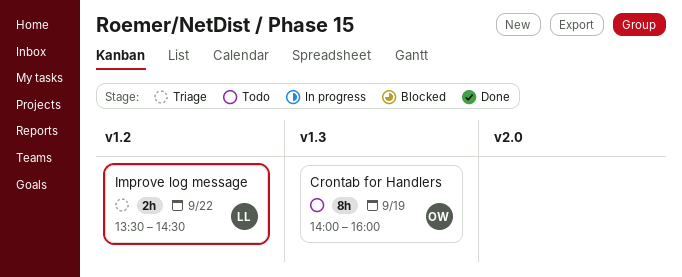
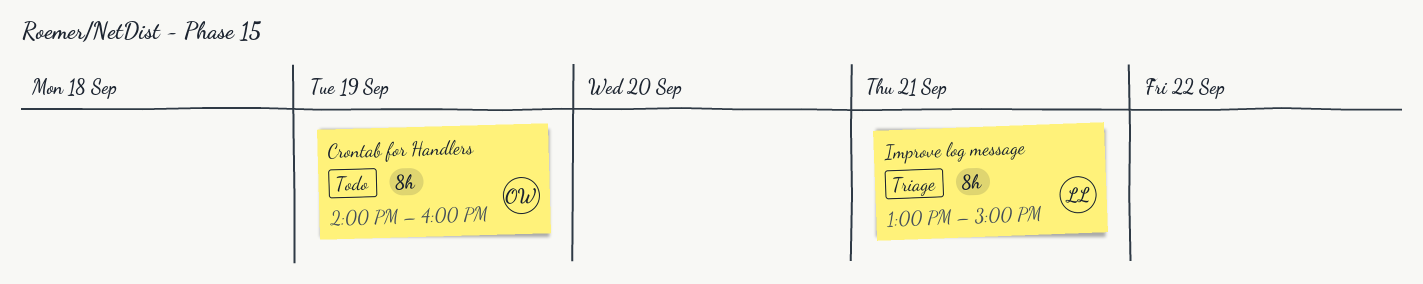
Improve log message, estimate: 2h -> 8h
Improve log message, day: Sep 22 -> Sep 21
Improve log message, begins: 13:30 -> 13:00
Improve log message, ends: 14:30 -> 15:00

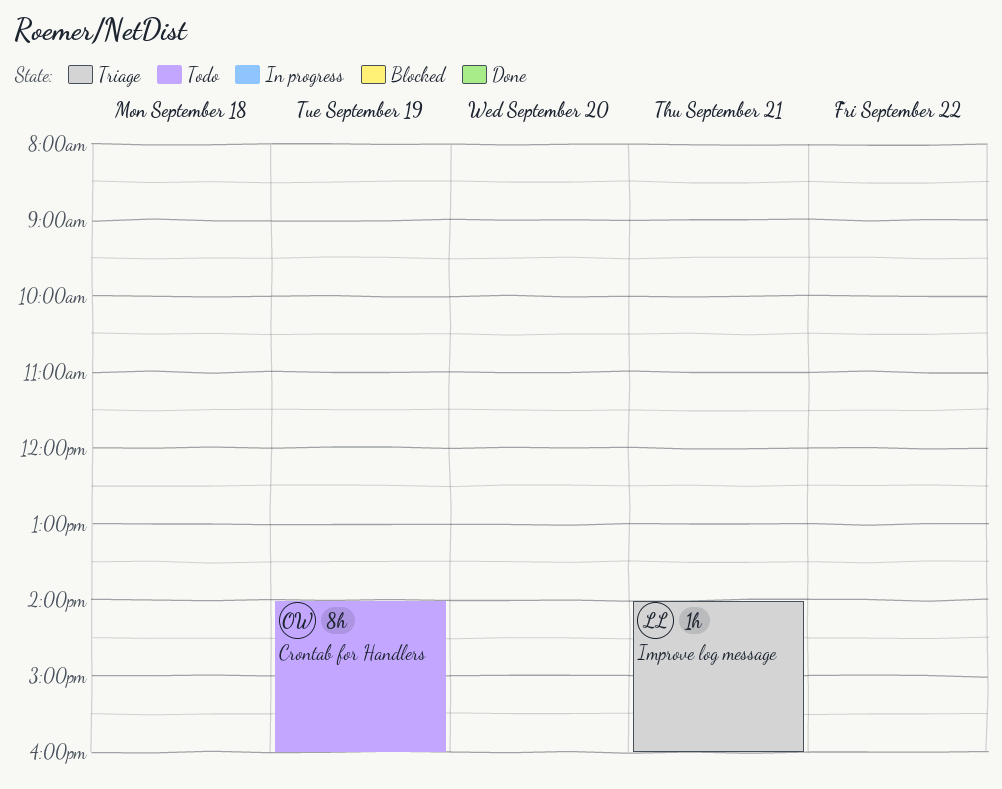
Improve log message, estimate: 8h -> 1h
Improve log message, begins: 13:00 -> 14:00
Improve log message, ends: 15:00 -> 16:00

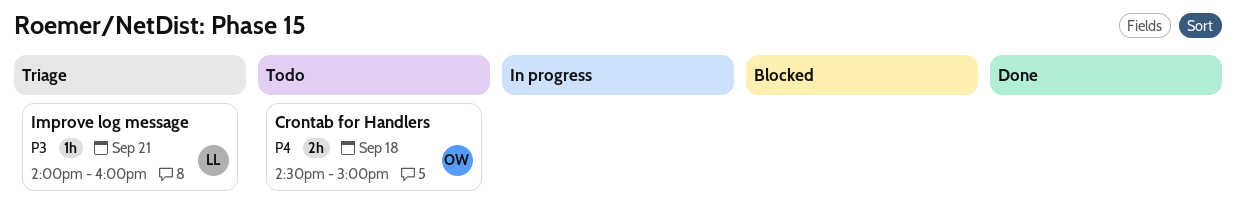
Crontab for Handlers, estimate: 8h -> 2h
Crontab for Handlers, day: Sep 19 -> Sep 18
Crontab for Handlers, begins: 14:00 -> 14:30
Crontab for Handlers, ends: 16:00 -> 15:00

